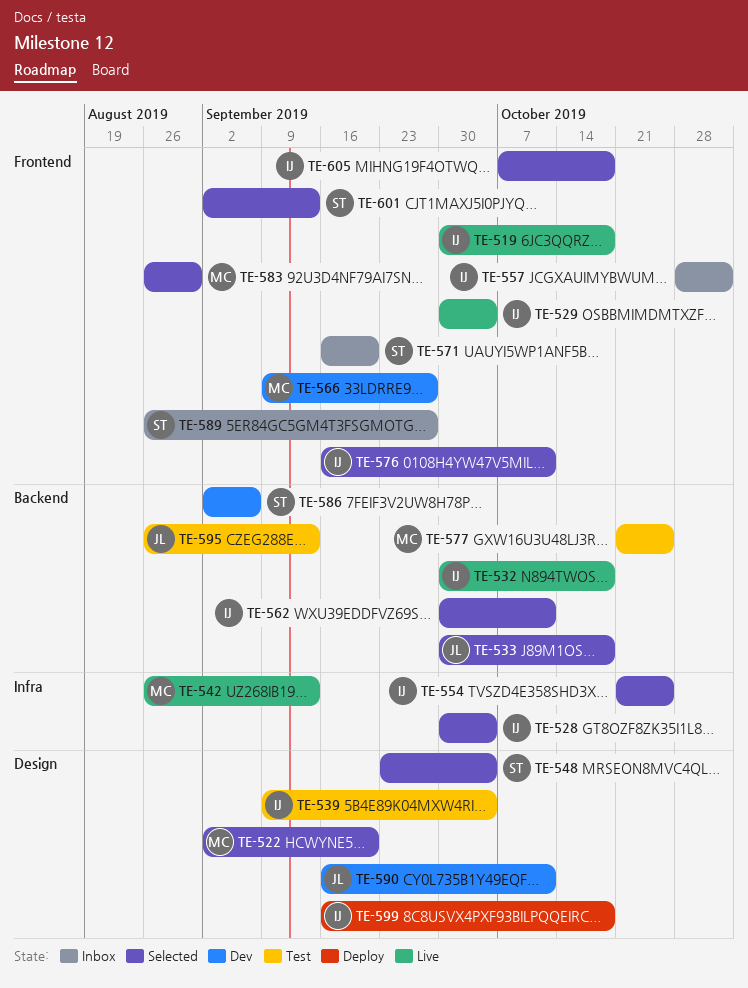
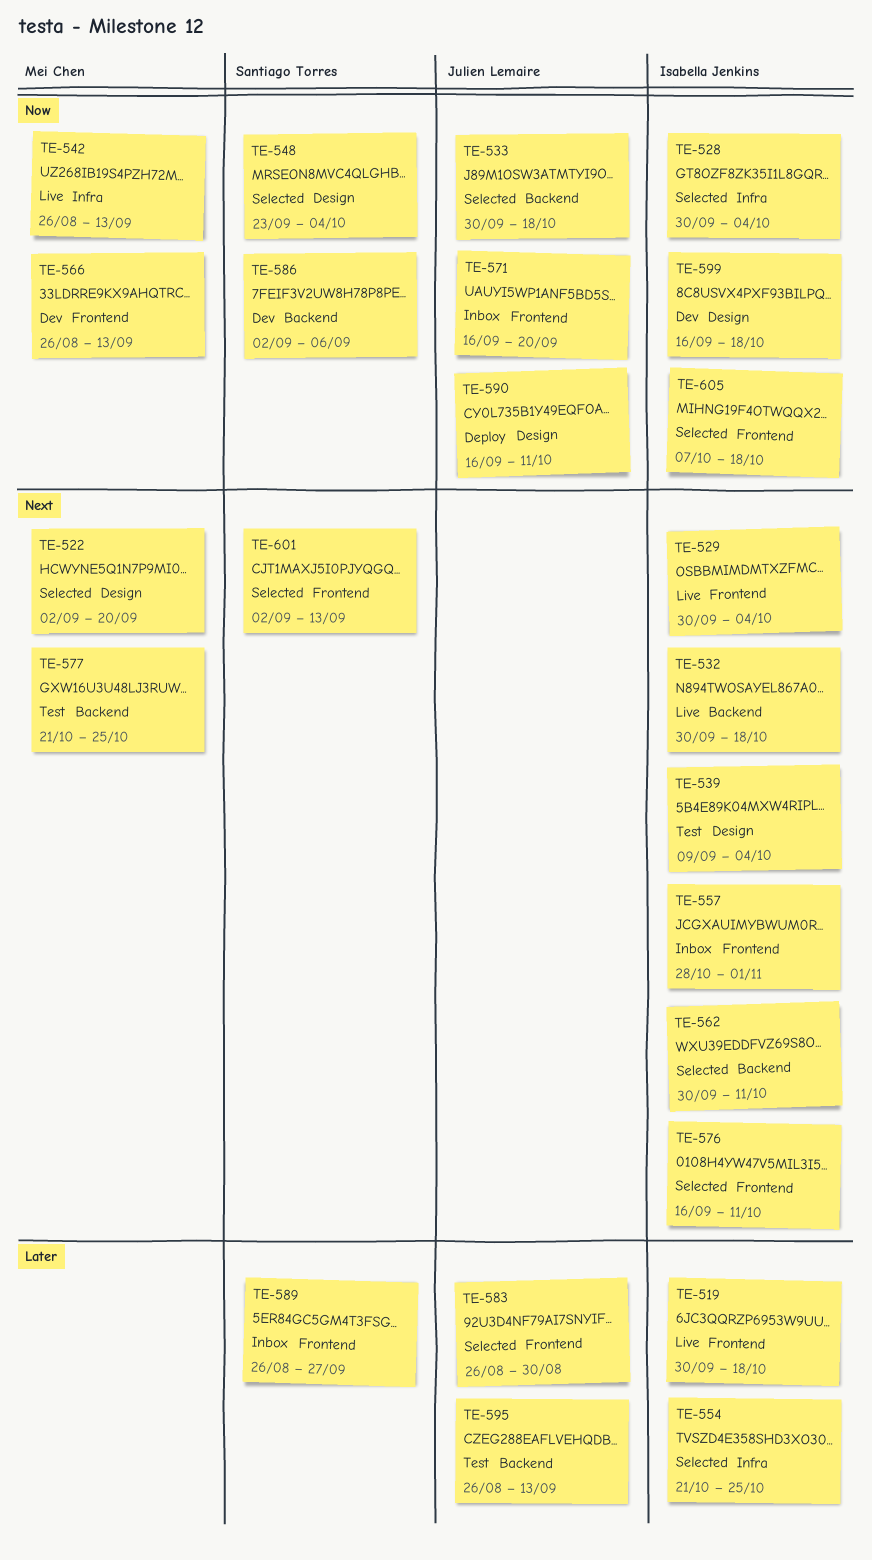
TE-566, start: Sep 9 -> Aug 26
TE-566, due: Sep 27 -> Sep 13
TE-571, owner: Santiago Torres -> Julien Lemaire
TE-583, owner: Mei Chen -> Julien Lemaire
TE-590, status: Dev -> Deploy
TE-599, status: Deploy -> Dev

